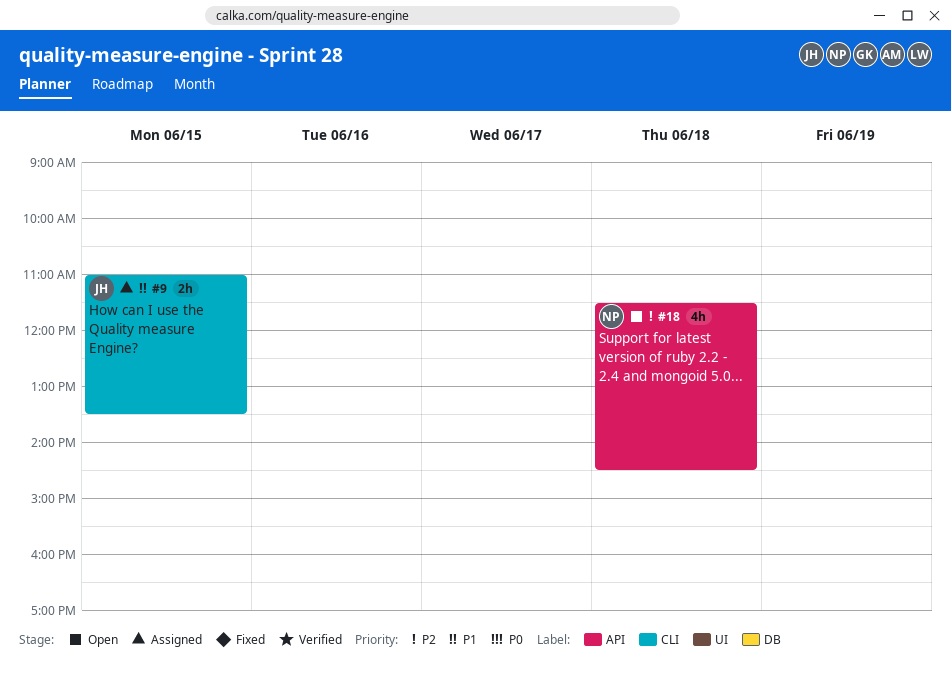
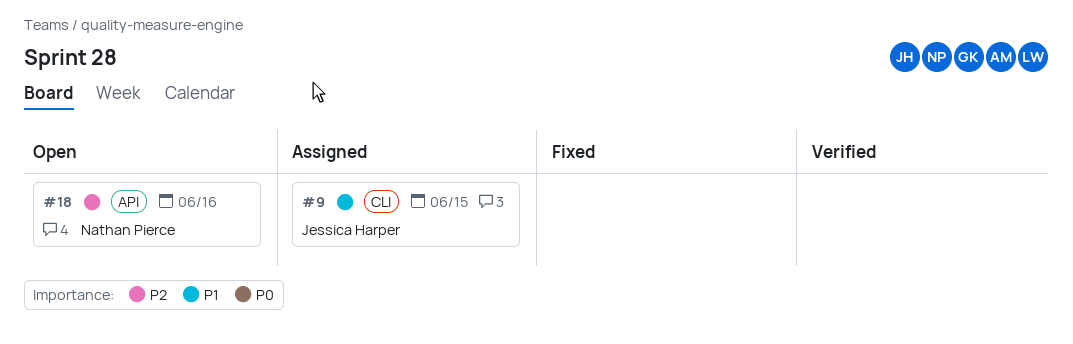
#18, day: Jun 18 -> Jun 16

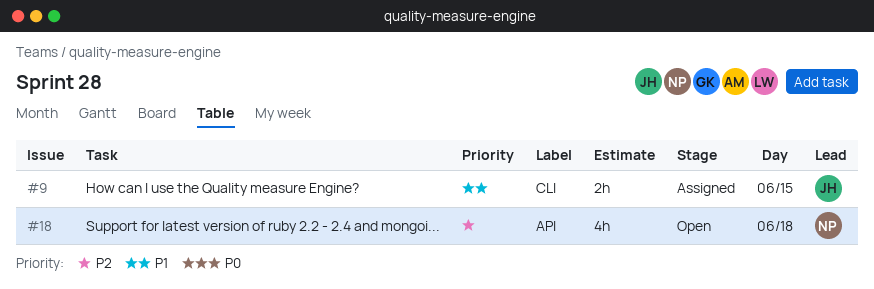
#18, day: Jun 16 -> Jun 18

